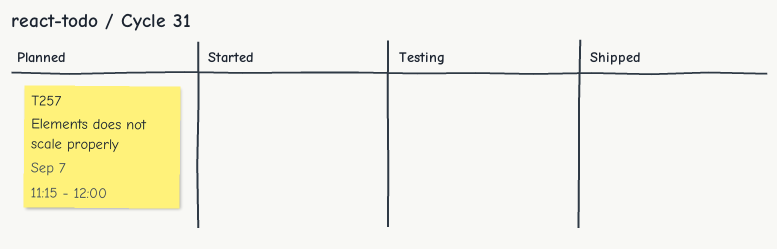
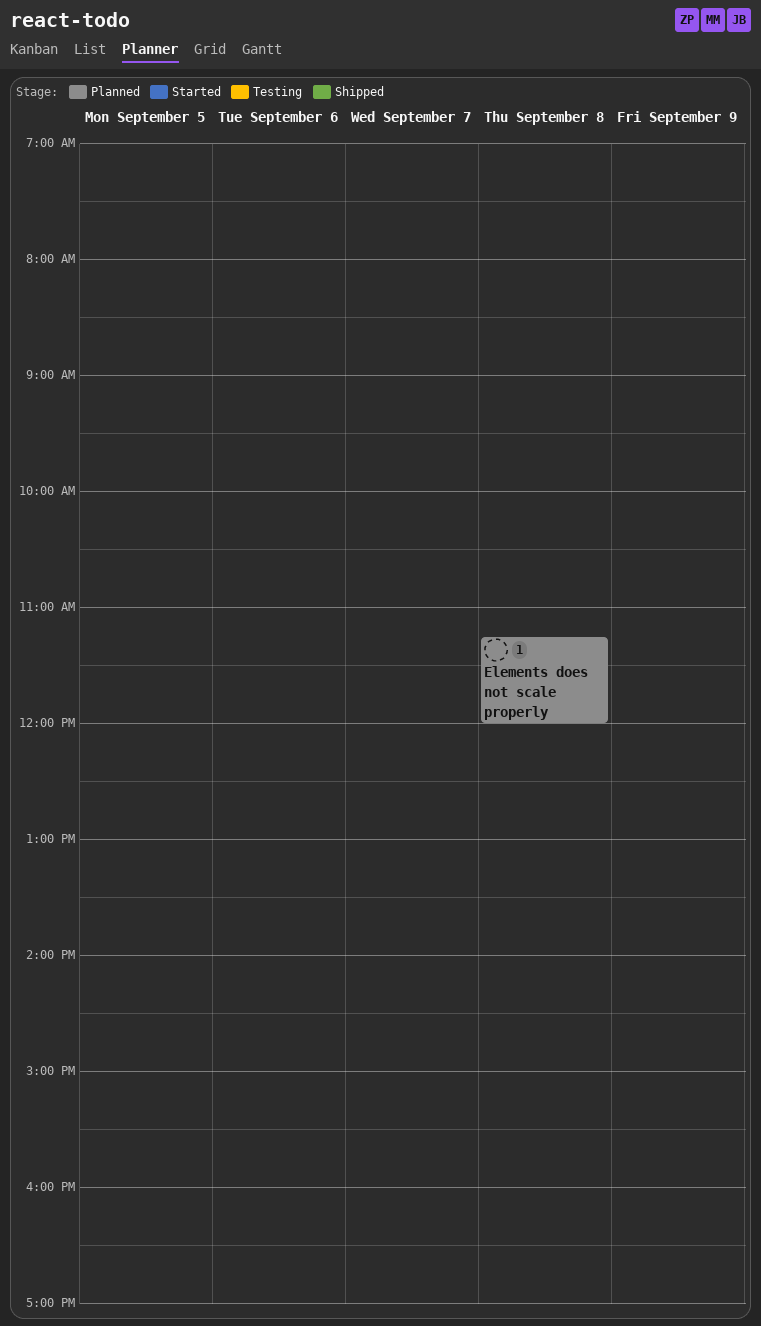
Elements does not scale properly, day: Sep 7 -> Sep 8

